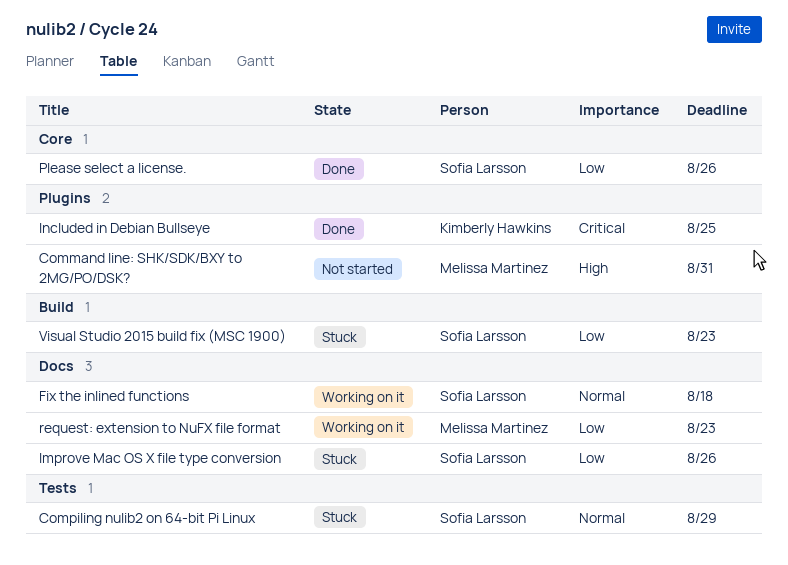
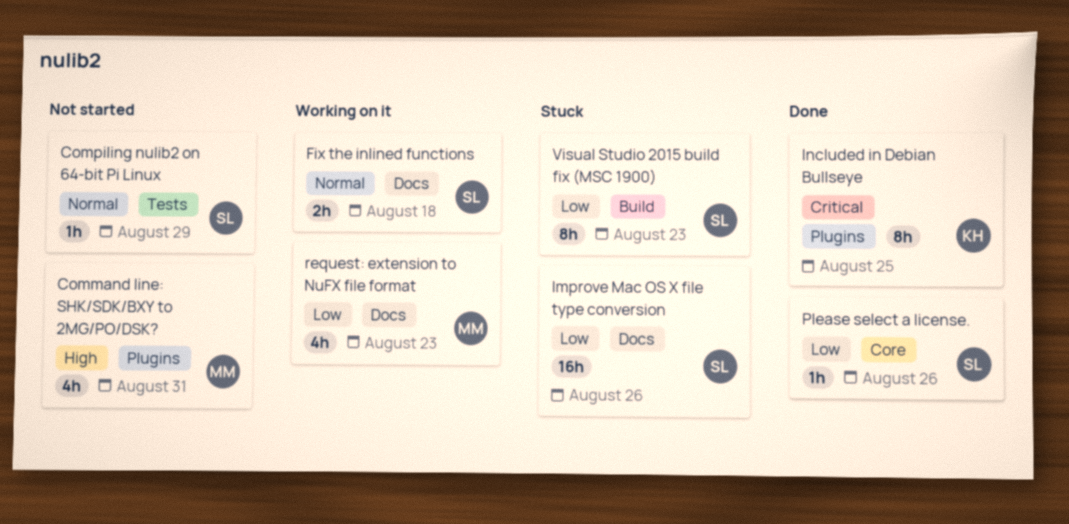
Compiling nulib2 on 64-bit Pi Linux, status: Stuck -> Not started

